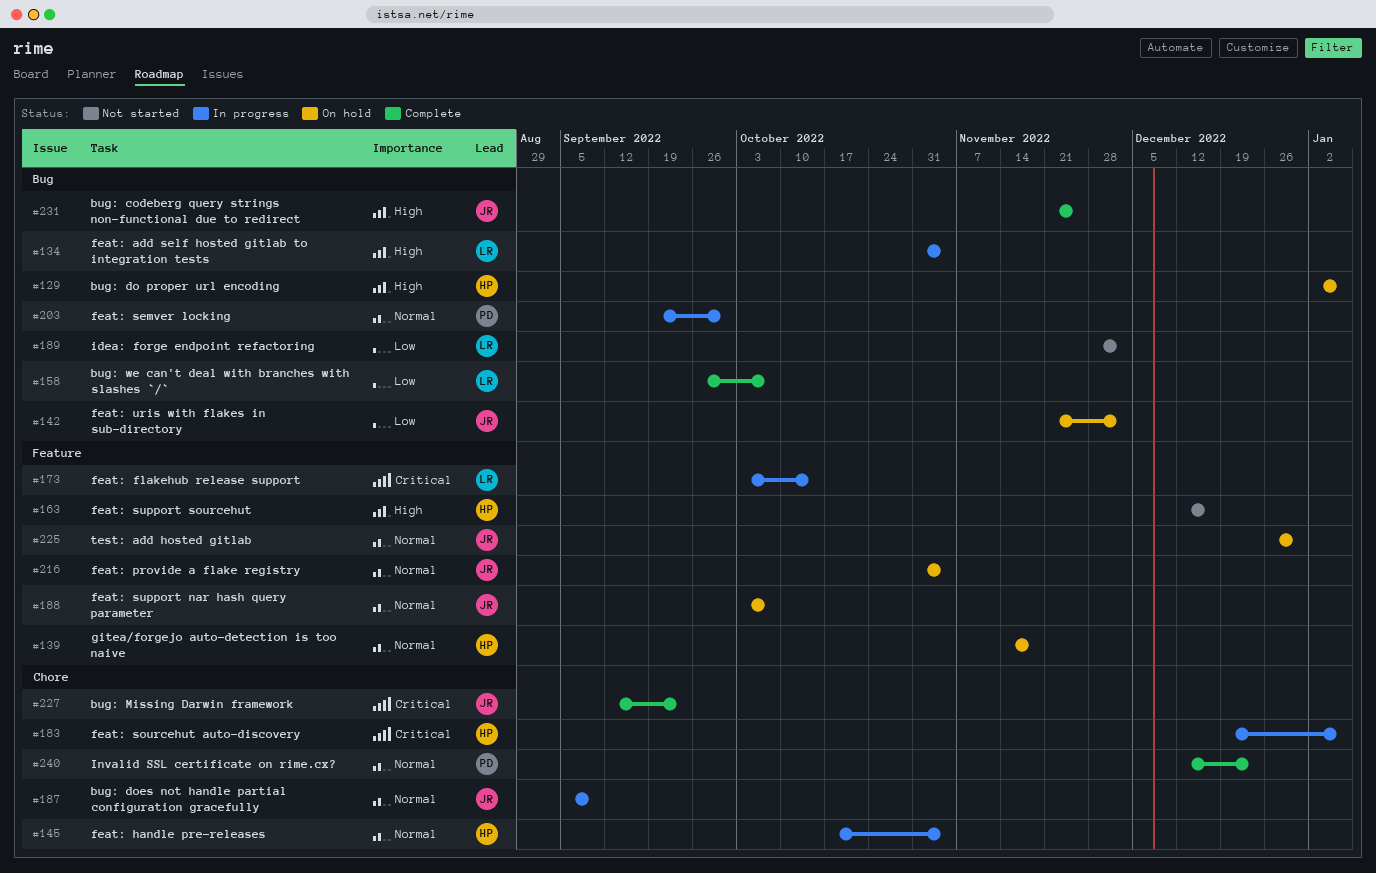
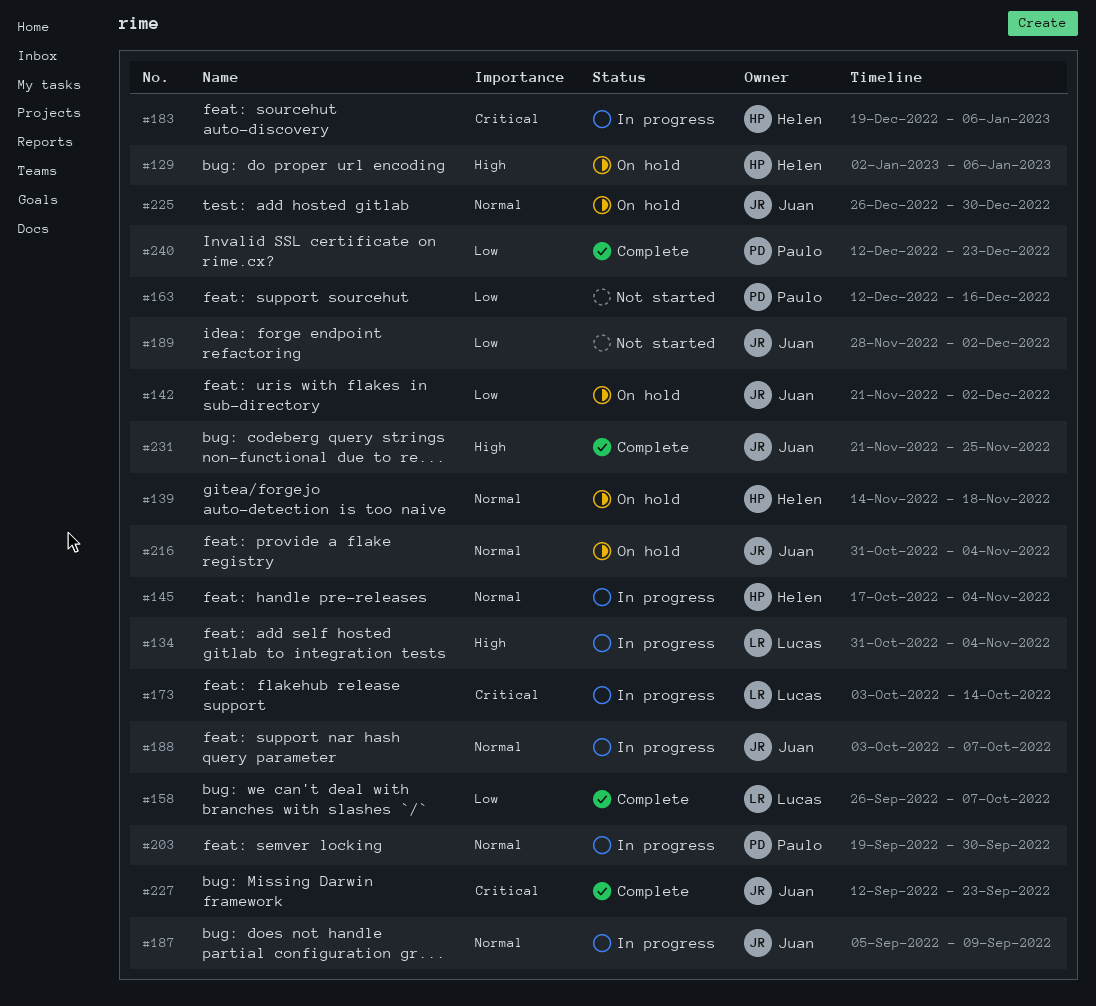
#163, owner: Helen -> Paulo
#163, priority: High -> Low
#188, status: On hold -> In progress
#189, owner: Lucas -> Juan
#240, priority: Normal -> Low

